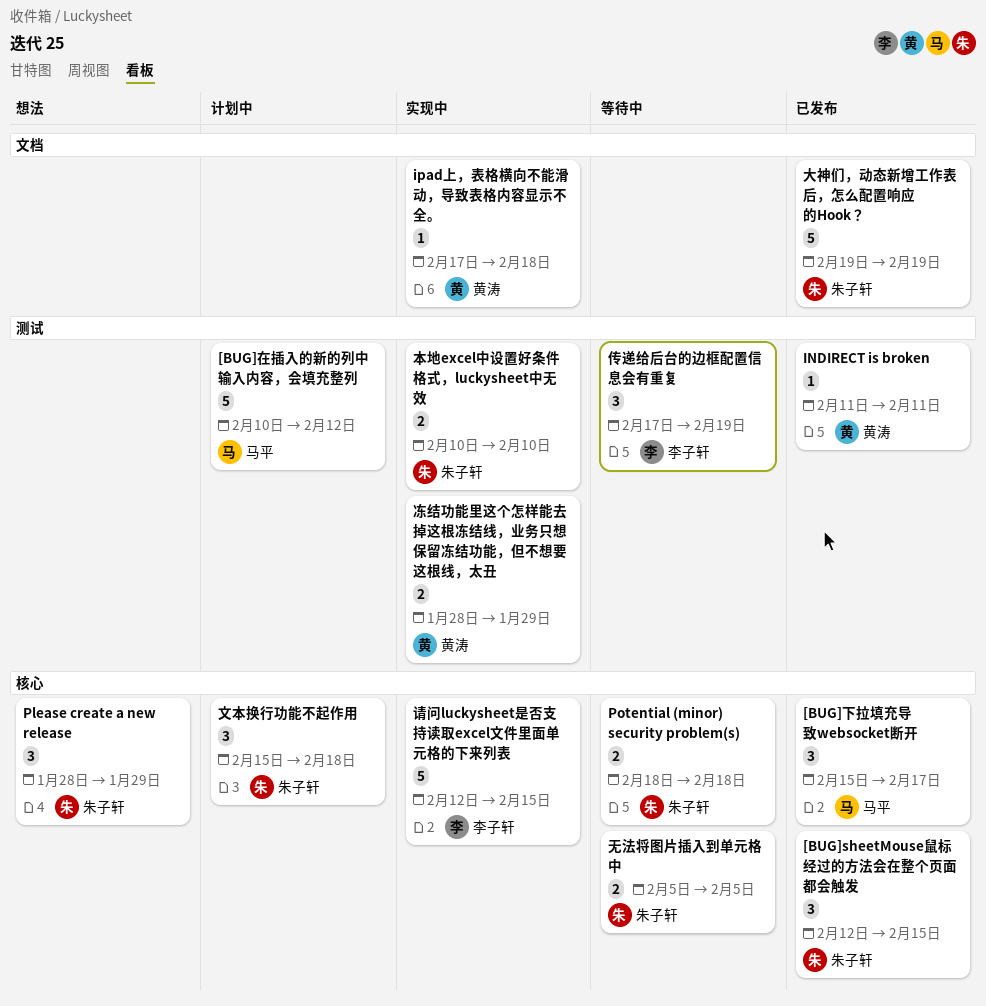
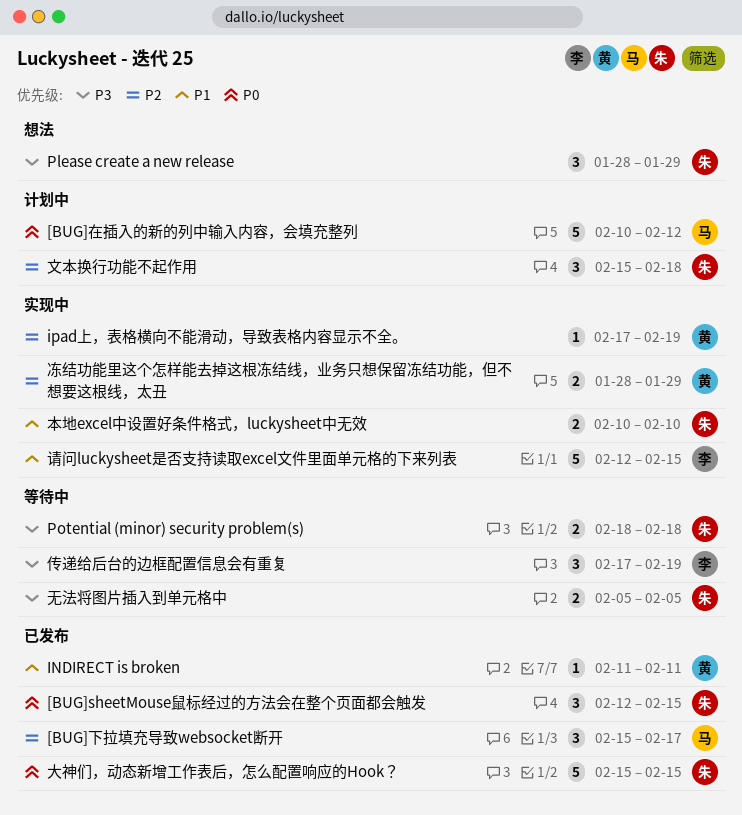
ipad上，表格横向不能滑动，导致表格内容显示不全。, due: Feb 18 -> Feb 19
大神们，动态新增工作表后，怎么配置响应的Hook？, start: Feb 19 -> Feb 15
大神们，动态新增工作表后，怎么配置响应的Hook？, due: Feb 19 -> Feb 15

